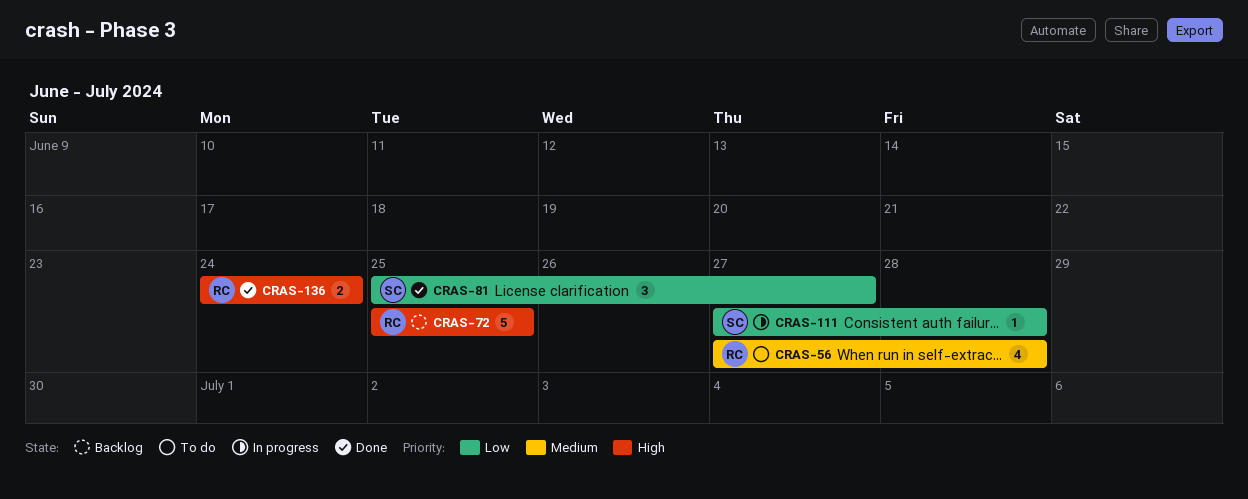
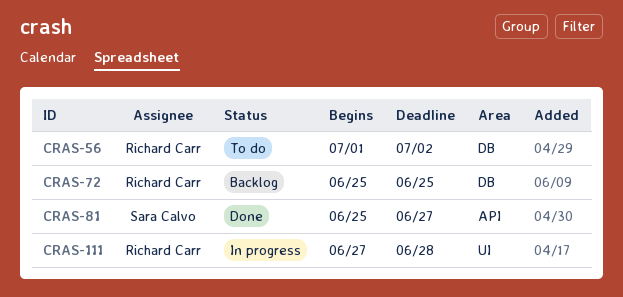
CRAS-56, start: Jun 27 -> Jul 1
CRAS-56, due: Jun 28 -> Jul 2
CRAS-111, owner: Sara Calvo -> Richard Carr
CRAS-136: present -> none

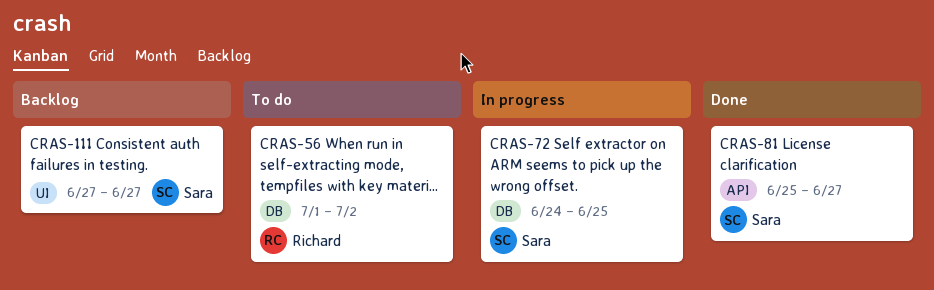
CRAS-72, status: Backlog -> In progress
CRAS-72, owner: Richard Carr -> Sara Calvo
CRAS-72, start: Jun 25 -> Jun 24
CRAS-111, status: In progress -> Backlog
CRAS-111, owner: Richard Carr -> Sara Calvo
CRAS-111, due: Jun 28 -> Jun 27

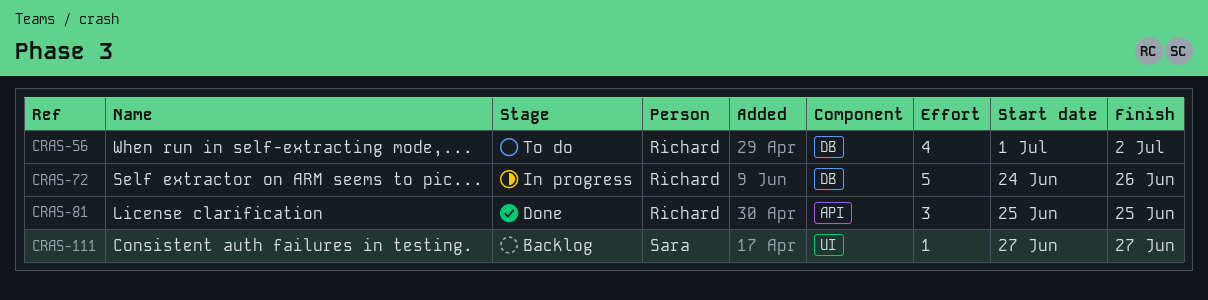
CRAS-72, owner: Sara -> Richard
CRAS-72, due: Jun 25 -> Jun 26
CRAS-81, owner: Sara -> Richard
CRAS-81, due: Jun 27 -> Jun 25

